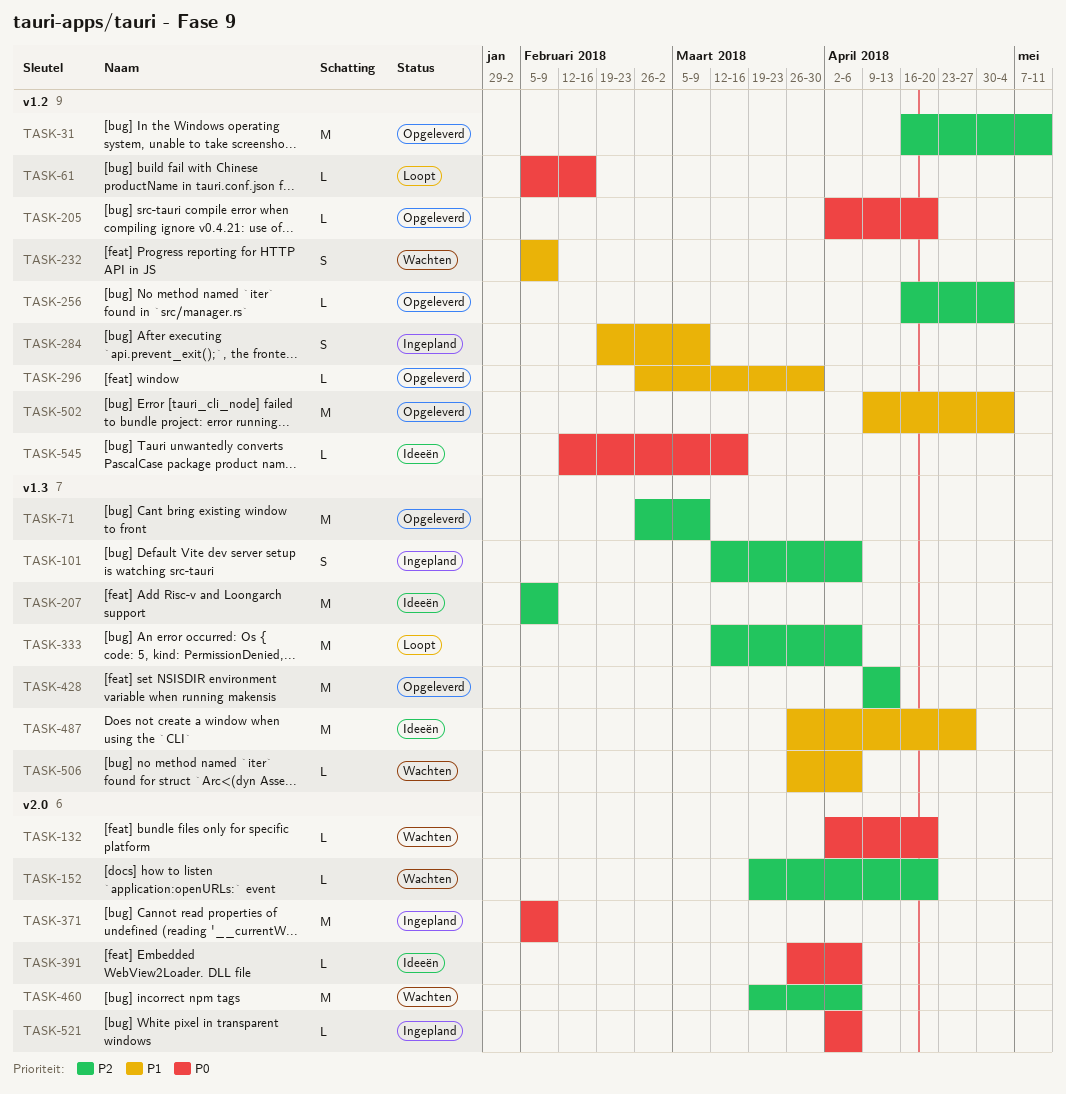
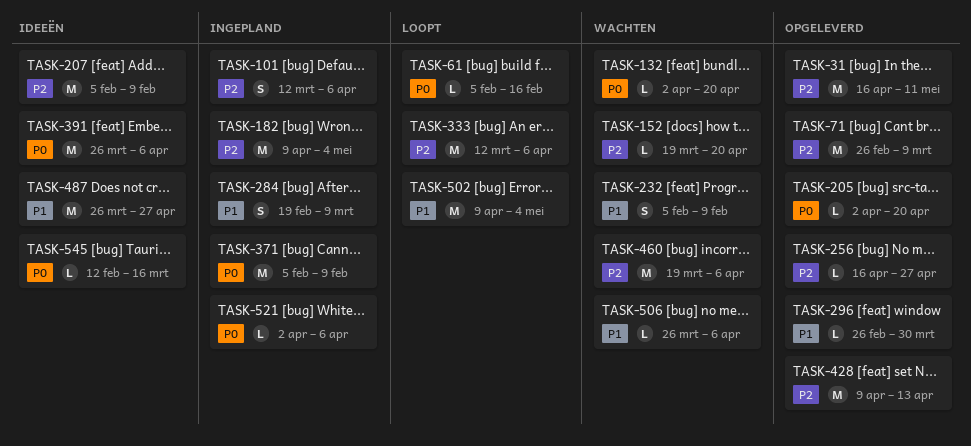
TASK-182: none -> present
TASK-256, due: May 4 -> Apr 27
TASK-391, estimate: L -> M
TASK-502, status: Opgeleverd -> Loopt

